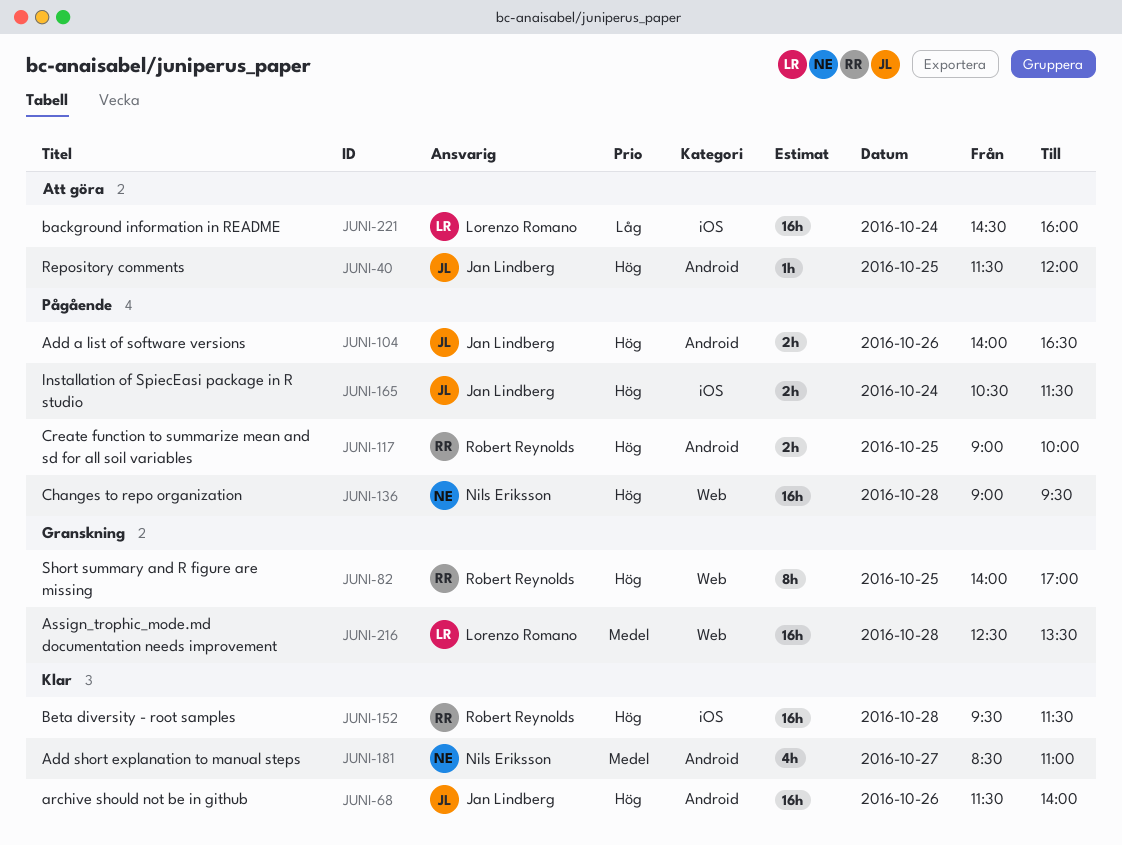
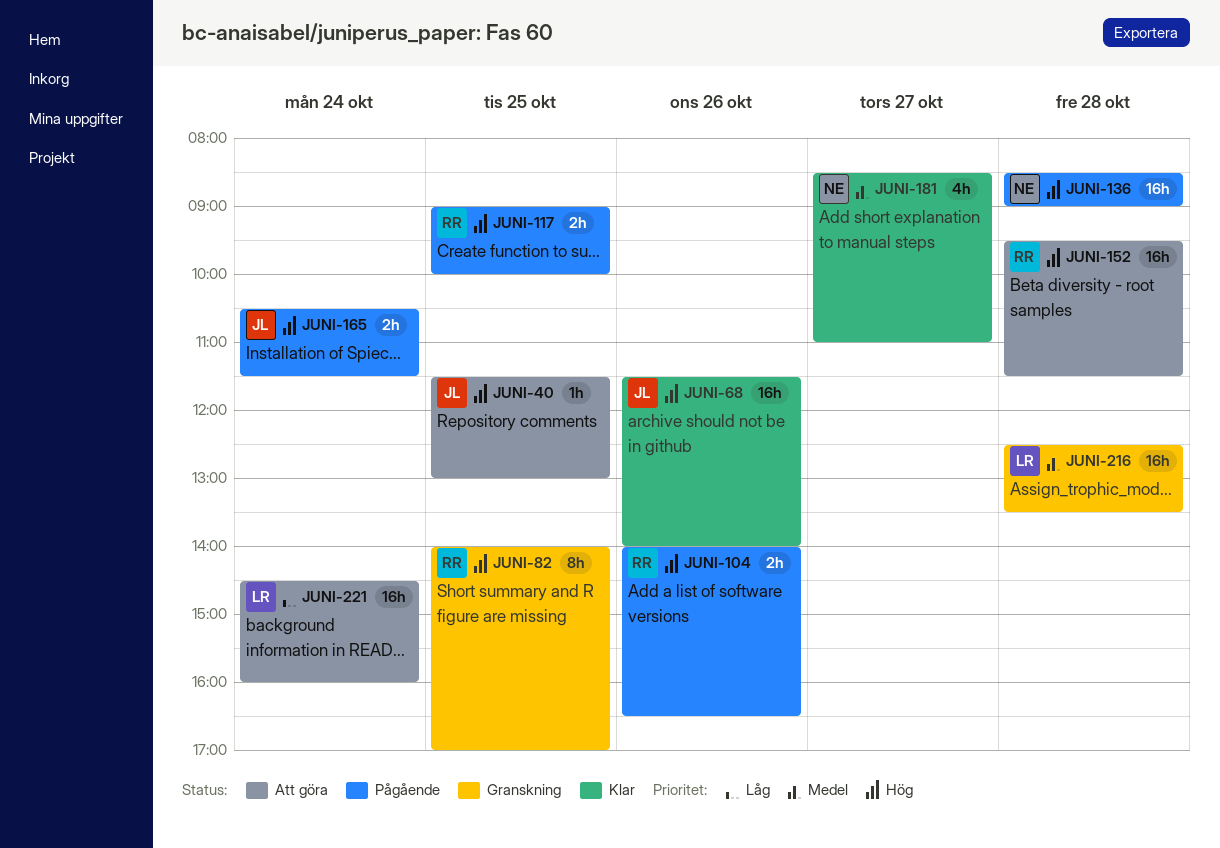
JUNI-40, ends: 12:00 -> 13:00
JUNI-104, owner: Jan Lindberg -> Robert Reynolds
JUNI-136, begins: 09:00 -> 08:30
JUNI-136, ends: 09:30 -> 09:00
JUNI-152, status: Klar -> Att göra

